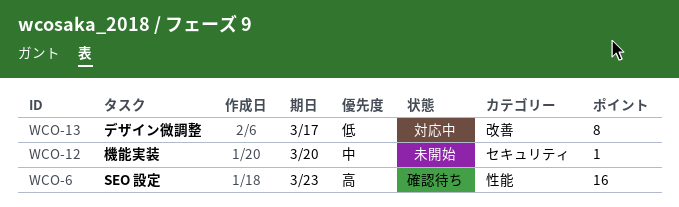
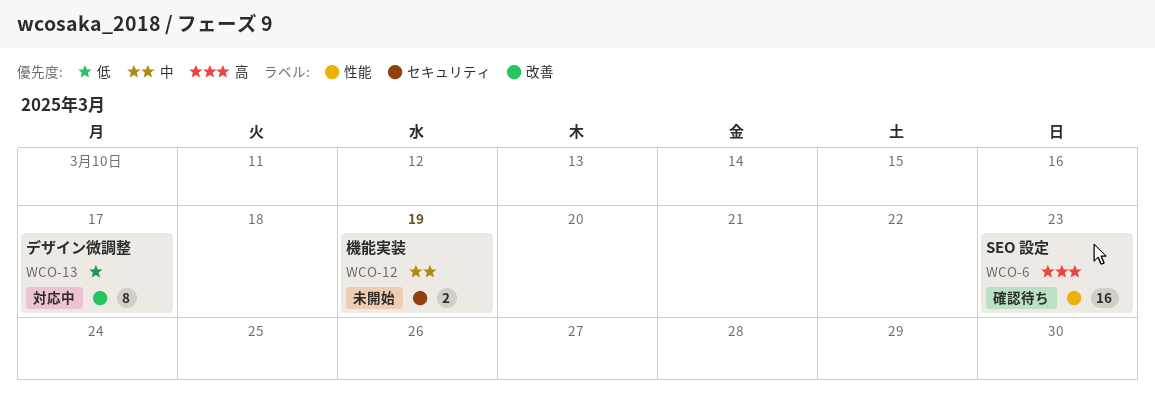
WCO-12, estimate: 1 -> 2
WCO-12, due: Mar 20 -> Mar 19

